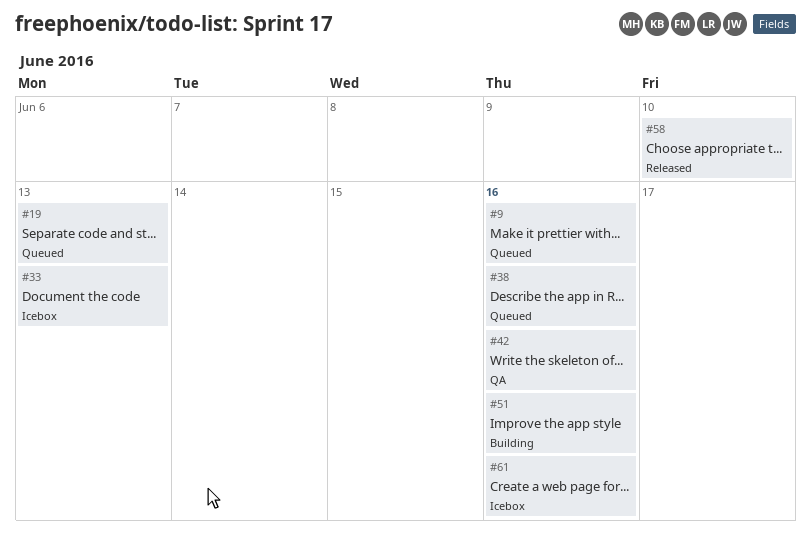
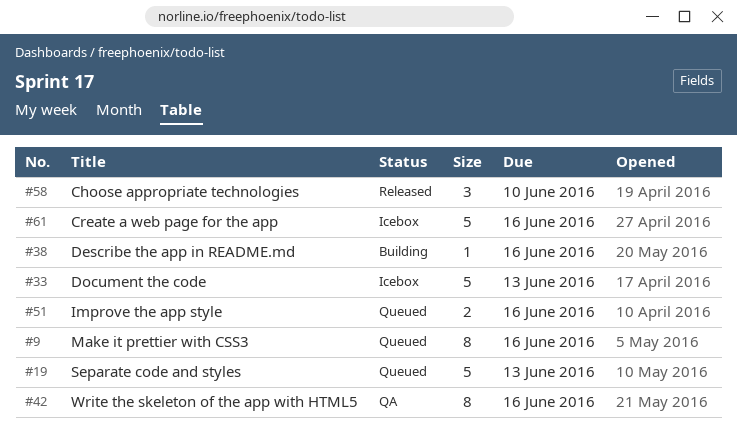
#38, status: Queued -> Building
#51, status: Building -> Queued

